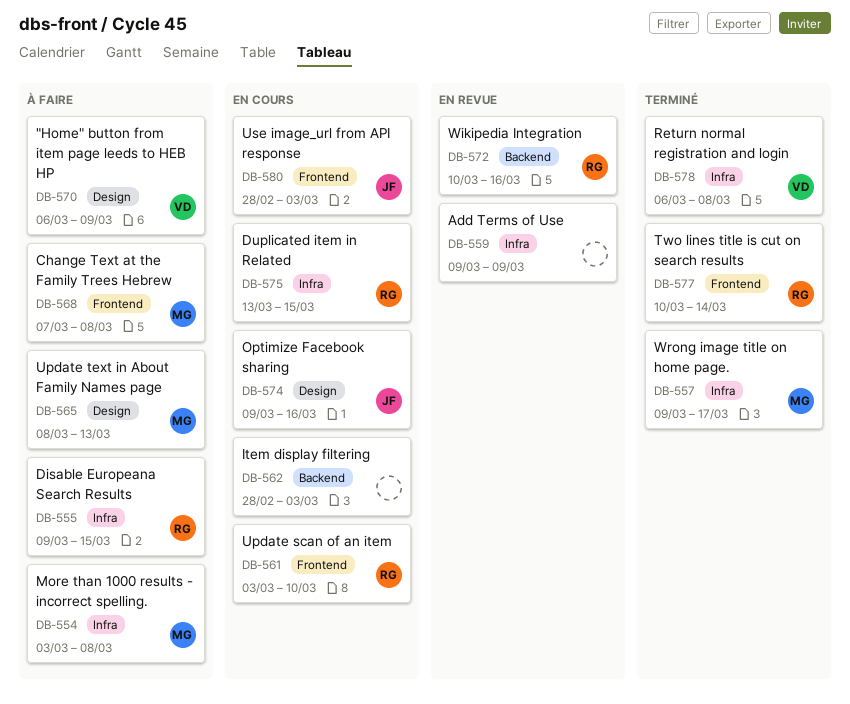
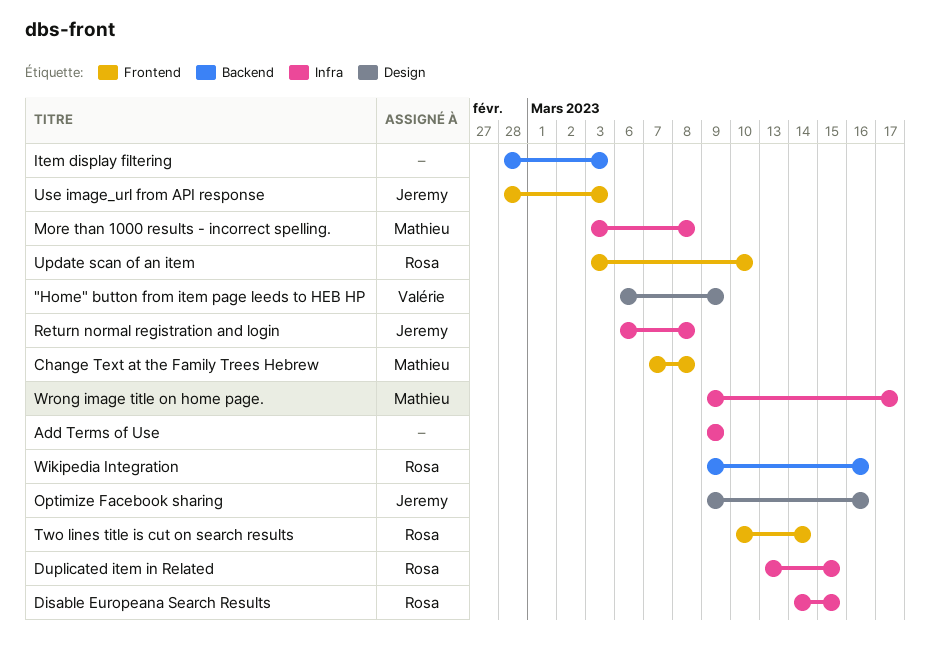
Disable Europeana Search Results, start: Mar 9 -> Mar 14
Return normal registration and login, owner: Valérie -> Jeremy
Update text in About Family Names page: present -> none
Wikipedia Integration, start: Mar 10 -> Mar 9

